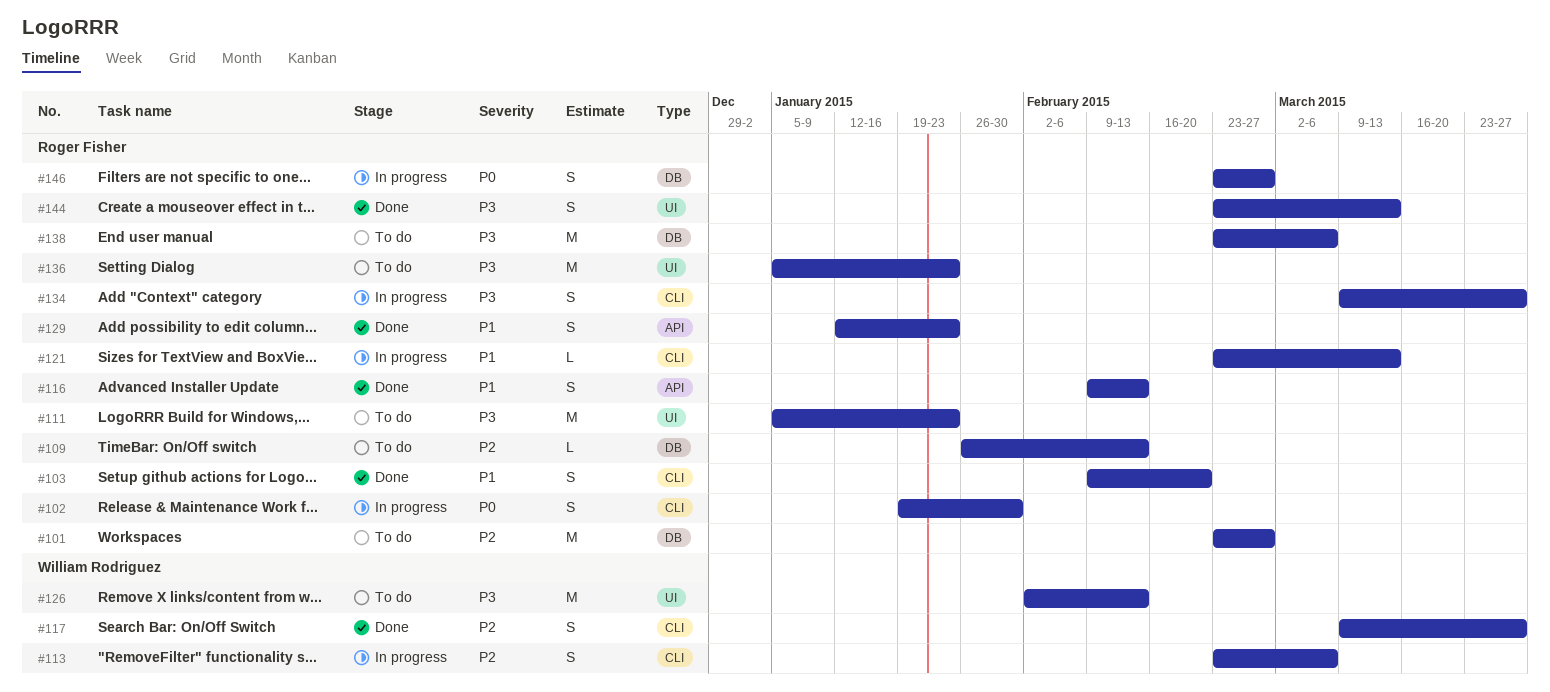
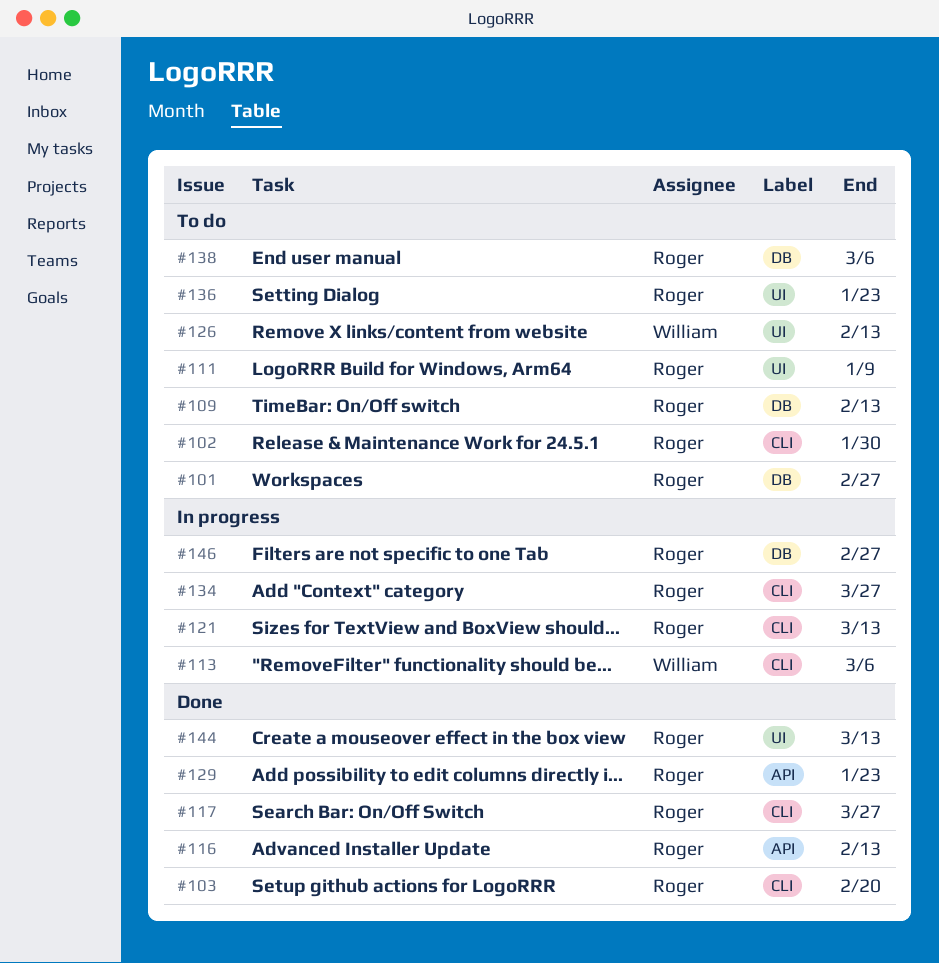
#102, status: In progress -> To do
#111, due: Jan 23 -> Jan 9
#117, owner: William Rodriguez -> Roger Fisher

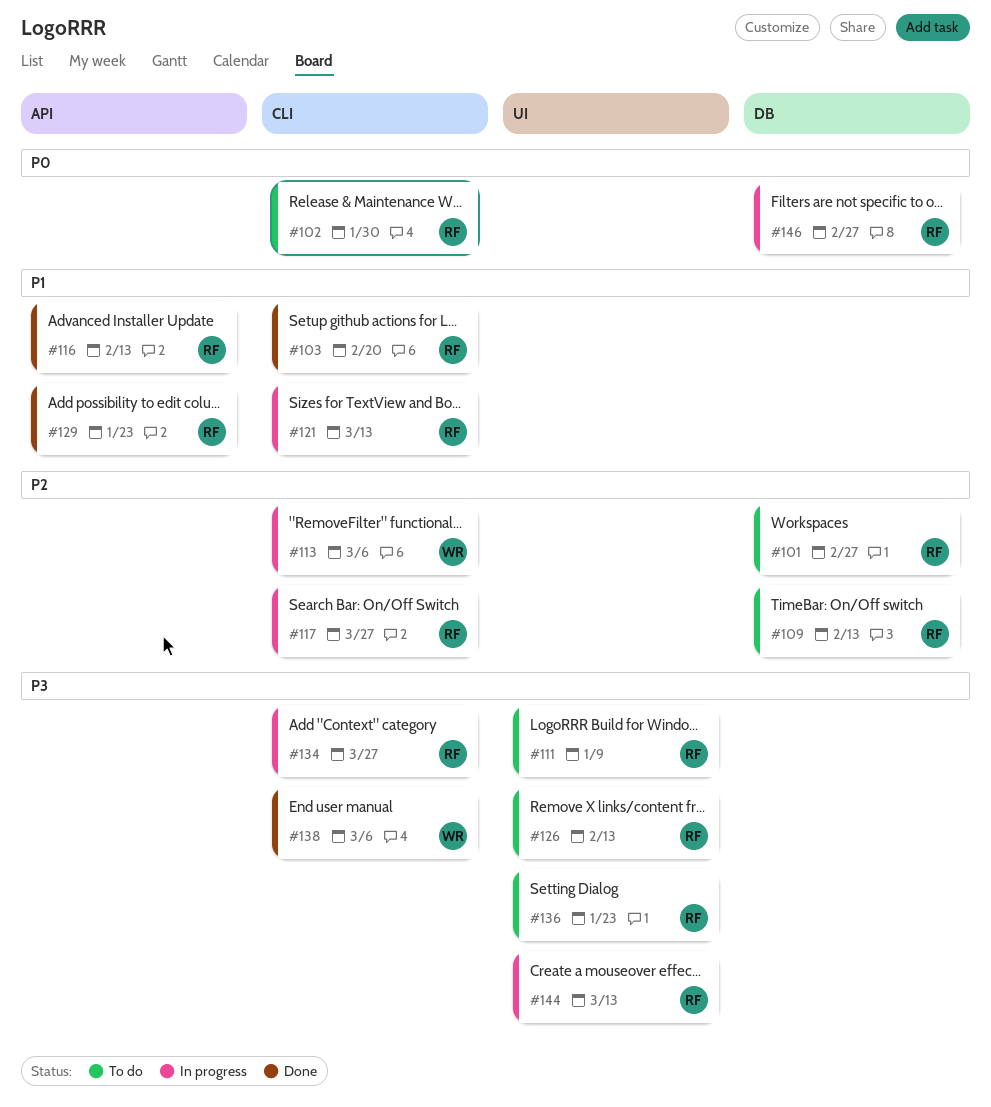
#117, status: Done -> In progress
#126, owner: William -> Roger
#138, status: To do -> Done
#138, owner: Roger -> William
#138, label: DB -> CLI
#144, status: Done -> In progress

